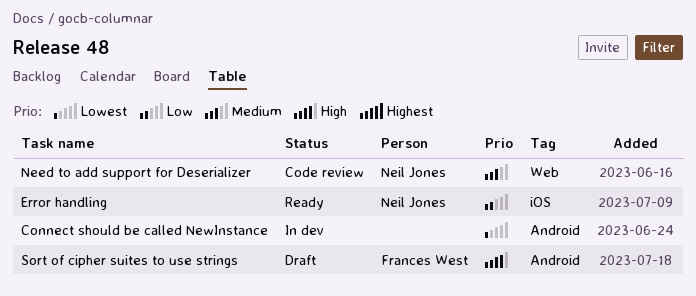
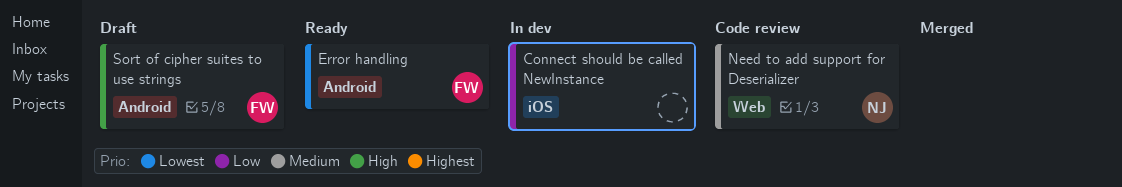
Connect should be called NewInstance, priority: Lowest -> Low
Connect should be called NewInstance, label: Android -> iOS
Error handling, owner: Neil Jones -> Frances West
Error handling, priority: Low -> Lowest
Error handling, label: iOS -> Android

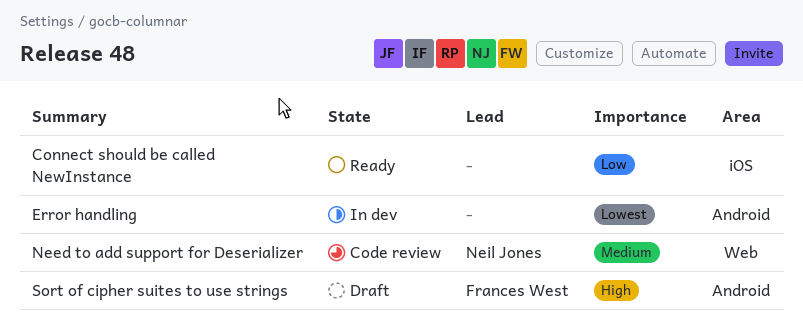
Connect should be called NewInstance, status: In dev -> Ready
Error handling, status: Ready -> In dev
Error handling, owner: Frances West -> none

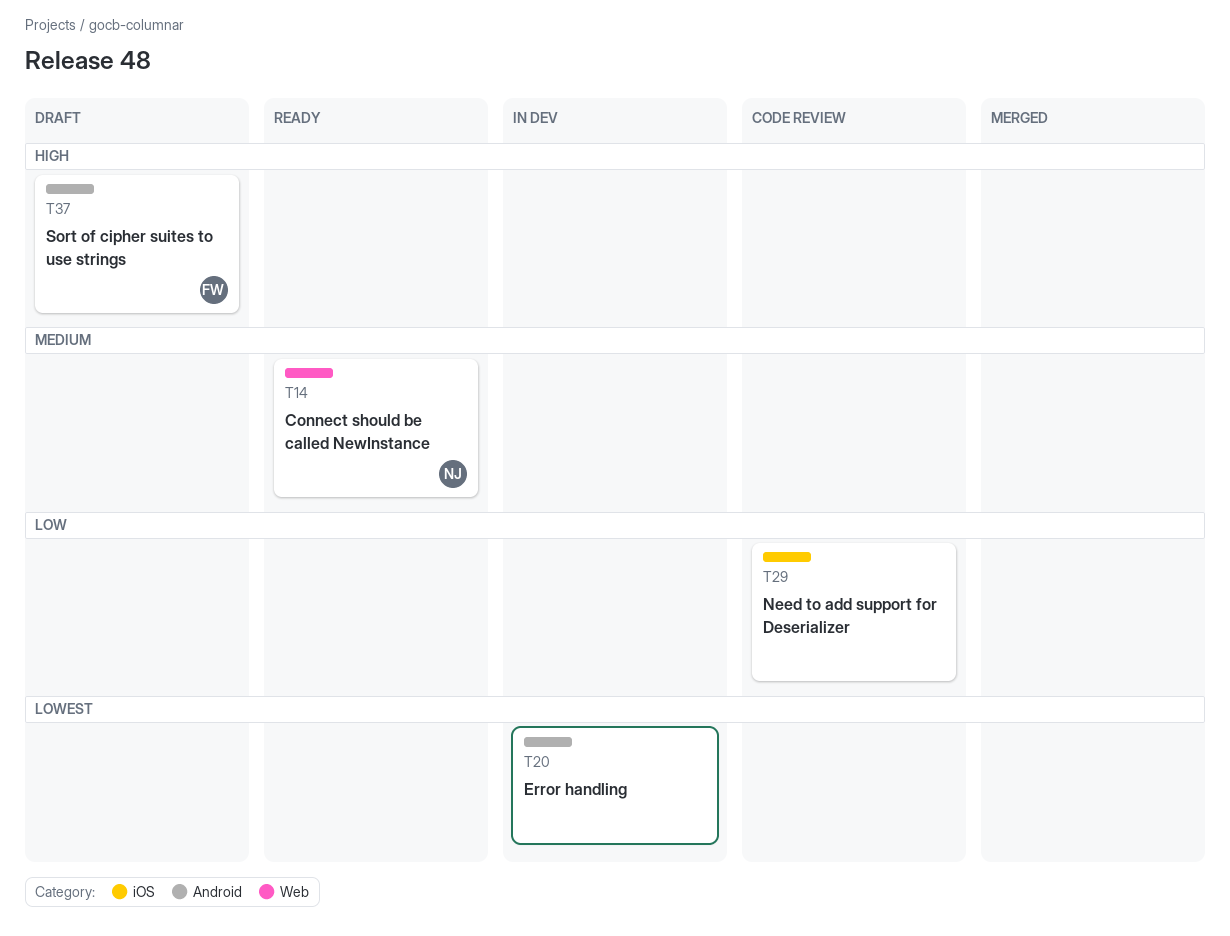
Connect should be called NewInstance, owner: none -> Neil Jones
Connect should be called NewInstance, priority: Low -> Medium
Connect should be called NewInstance, label: iOS -> Web
Need to add support for Deserializer, owner: Neil Jones -> none
Need to add support for Deserializer, priority: Medium -> Low
Need to add support for Deserializer, label: Web -> iOS

